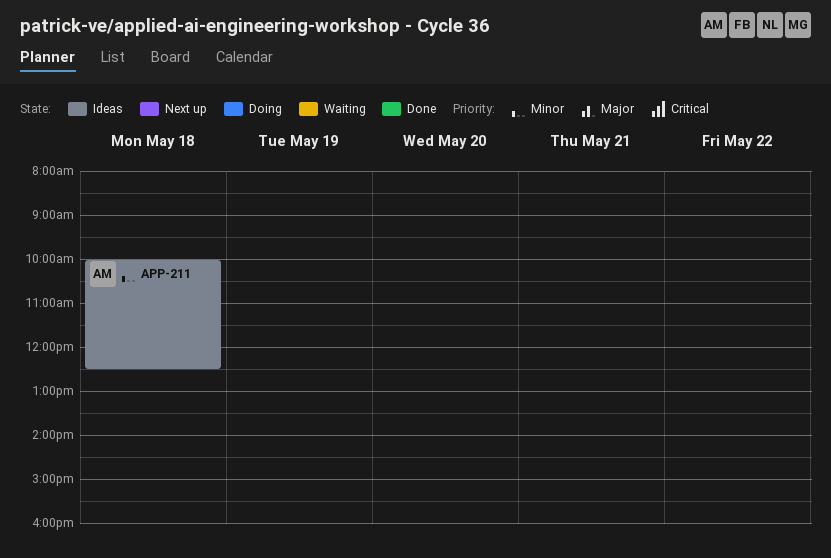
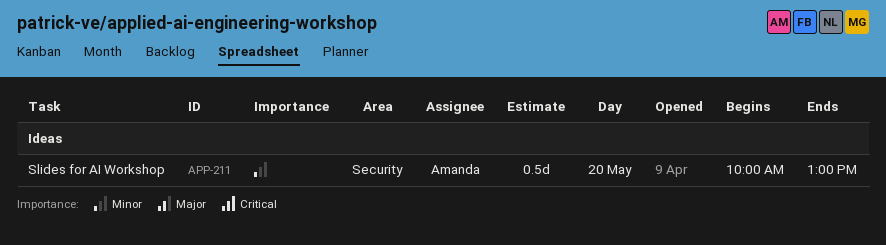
APP-211, day: May 18 -> May 20
APP-211, ends: 12:30 -> 13:00

